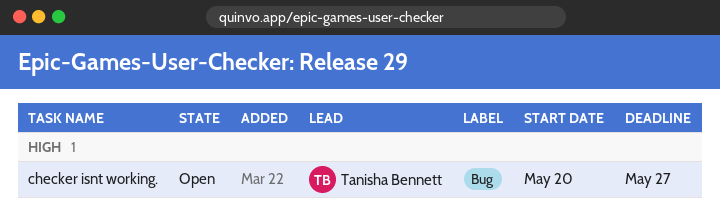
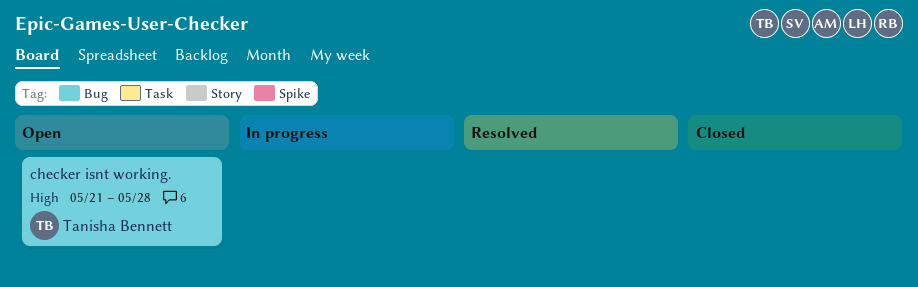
checker isnt working., start: May 20 -> May 21
checker isnt working., due: May 27 -> May 28

